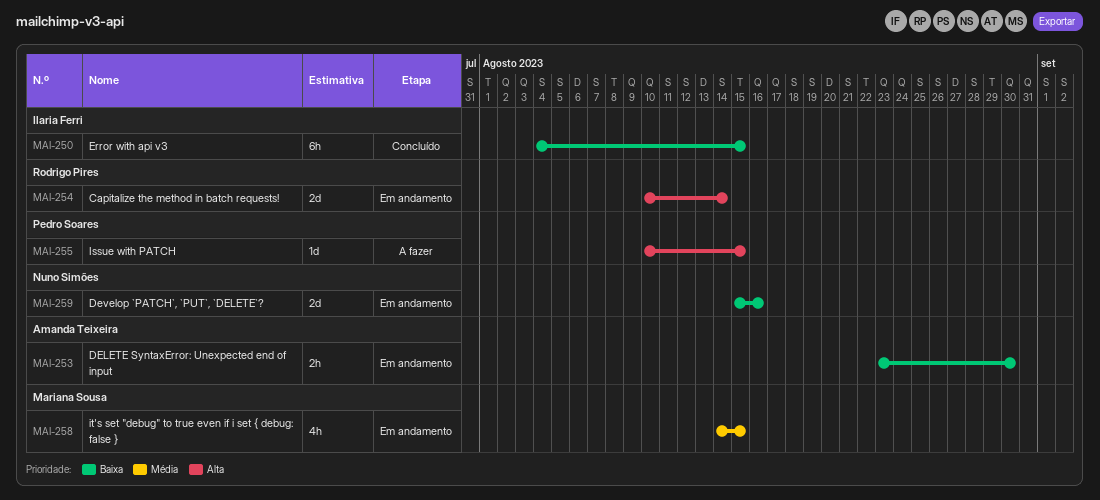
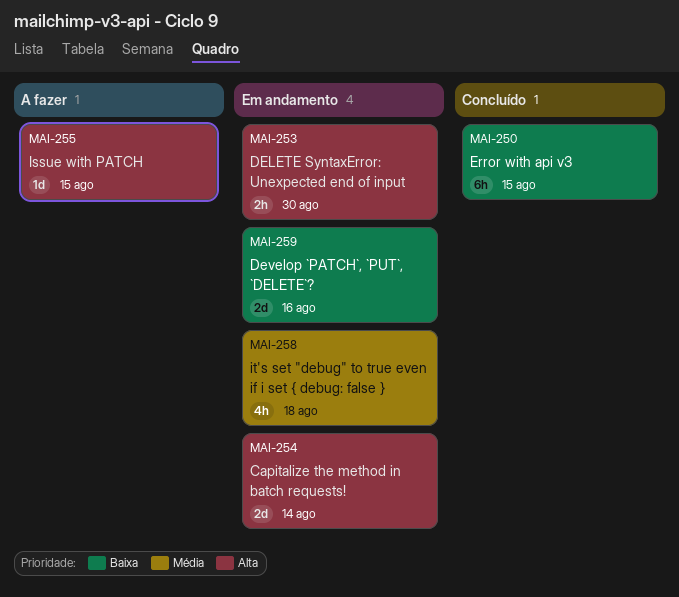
MAI-253, priority: Baixa -> Alta
MAI-258, due: Aug 15 -> Aug 18

